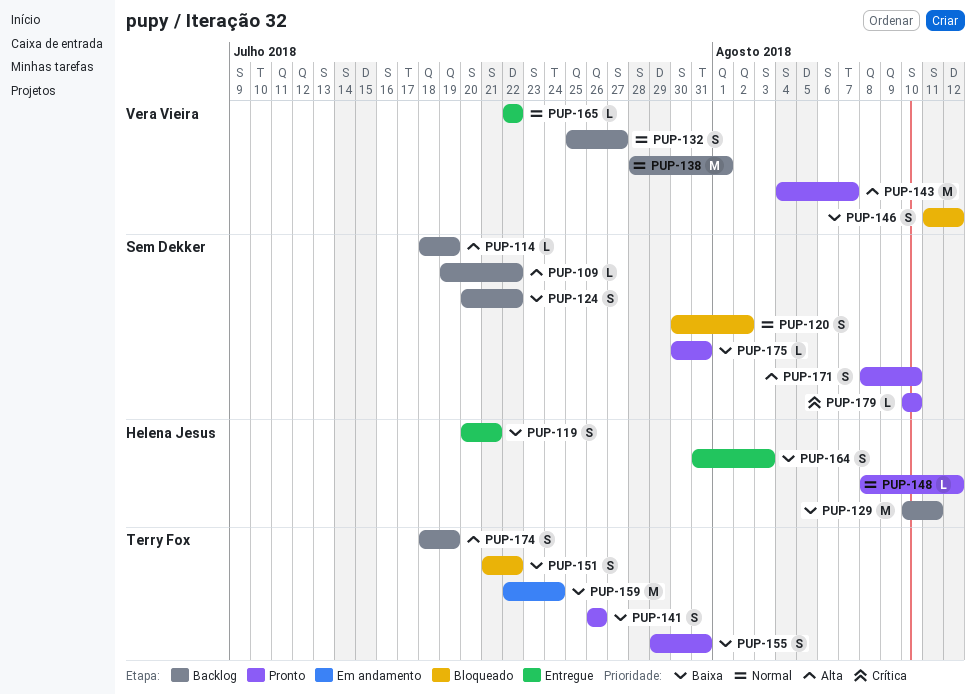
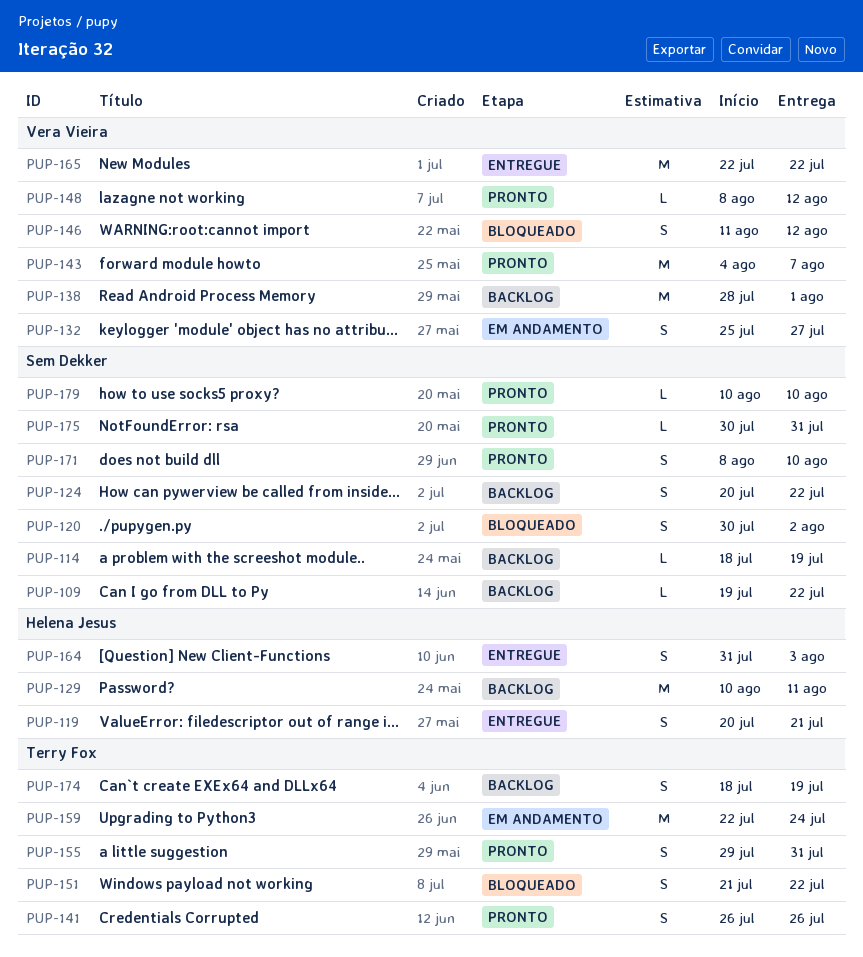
PUP-132, status: Backlog -> Em andamento
PUP-148, owner: Helena Jesus -> Vera Vieira
PUP-165, estimate: L -> M

